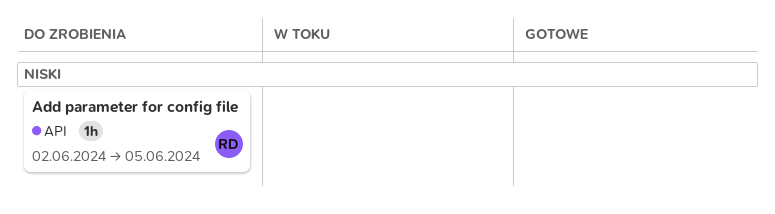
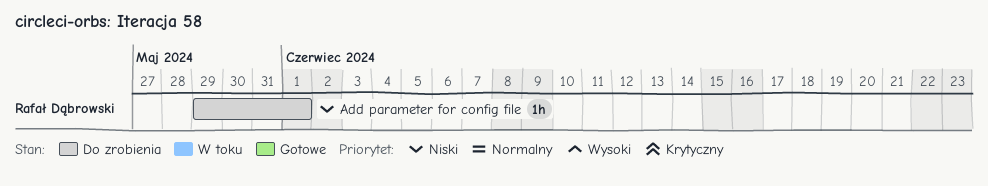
Add parameter for config file, start: Jun 2 -> May 29
Add parameter for config file, due: Jun 5 -> Jun 1

